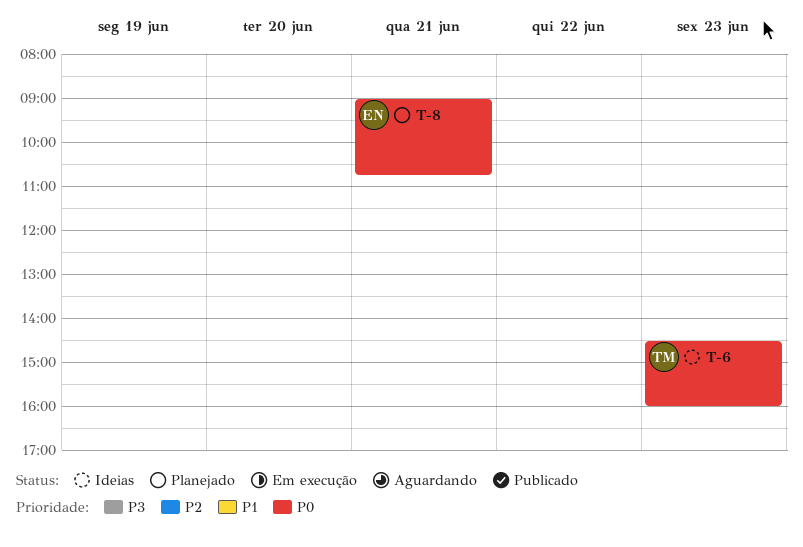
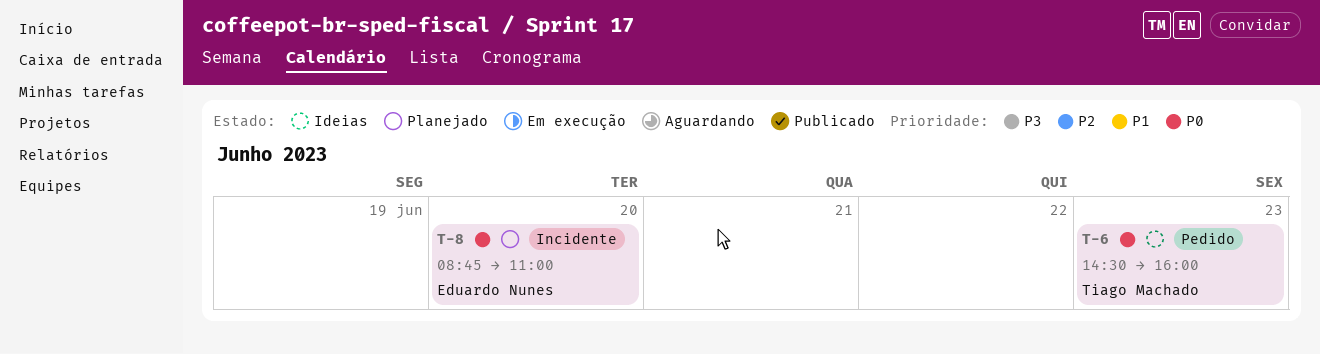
T-8, day: Jun 21 -> Jun 20
T-8, begins: 09:00 -> 08:45
T-8, ends: 10:45 -> 11:00

